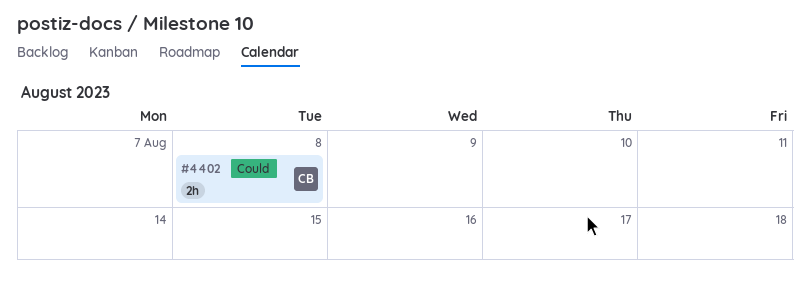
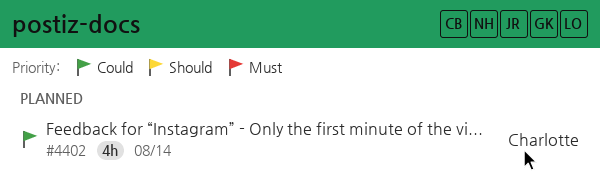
#4402, estimate: 2h -> 4h
#4402, due: Aug 8 -> Aug 14

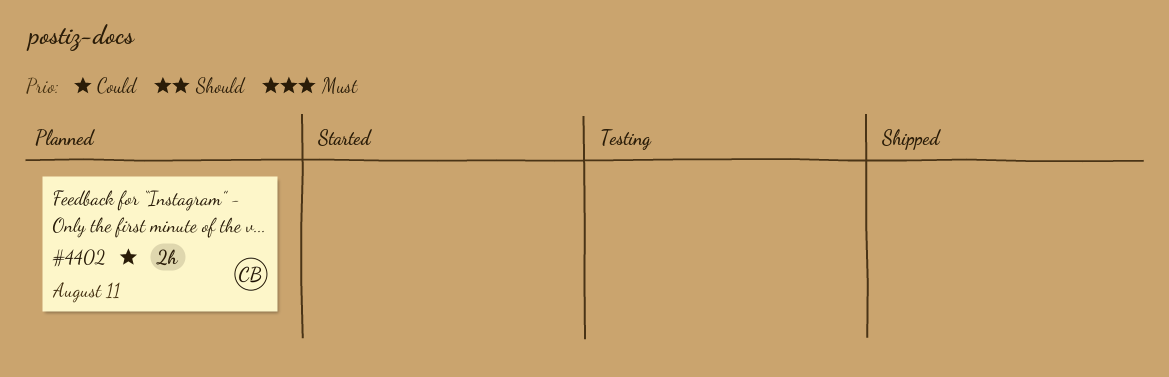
#4402, estimate: 4h -> 2h
#4402, due: Aug 14 -> Aug 11

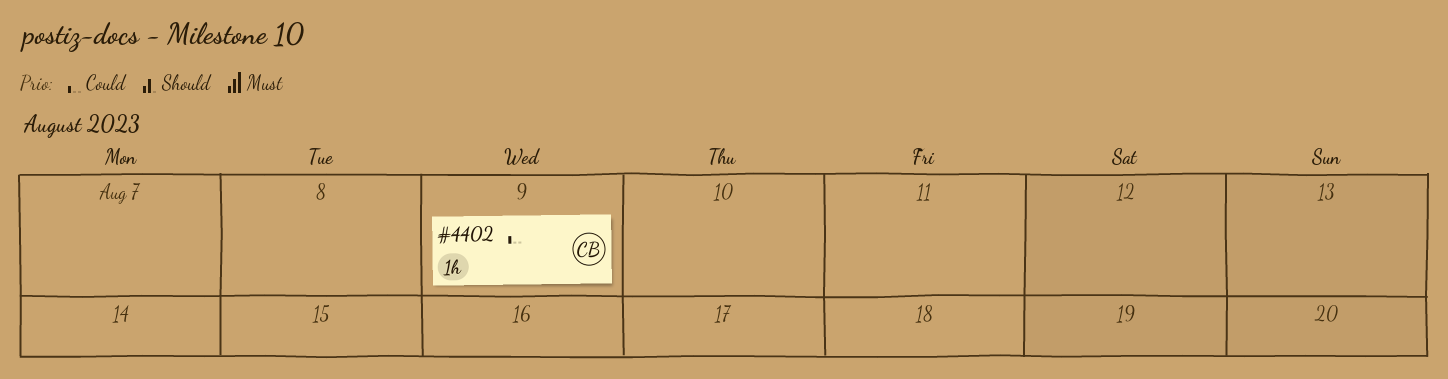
#4402, estimate: 2h -> 1h
#4402, due: Aug 11 -> Aug 9

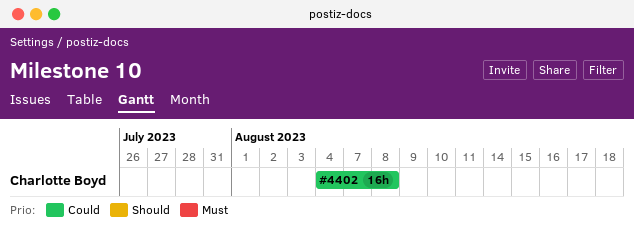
#4402, estimate: 1h -> 16h
#4402, due: Aug 9 -> Aug 8

